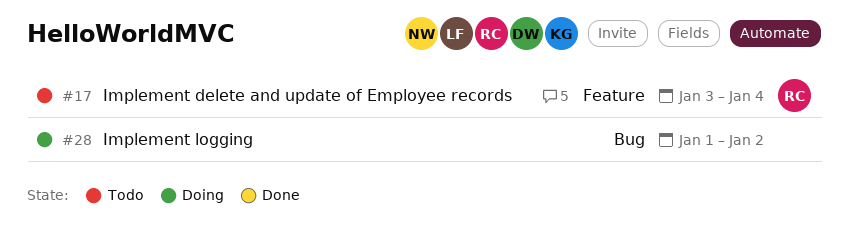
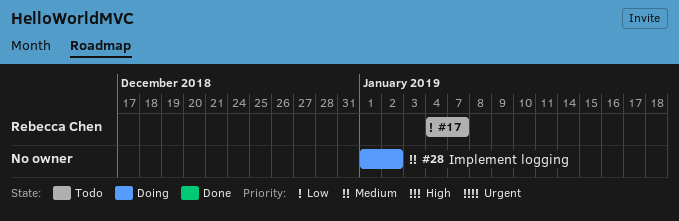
#17, start: Jan 3 -> Jan 4
#17, due: Jan 4 -> Jan 7

